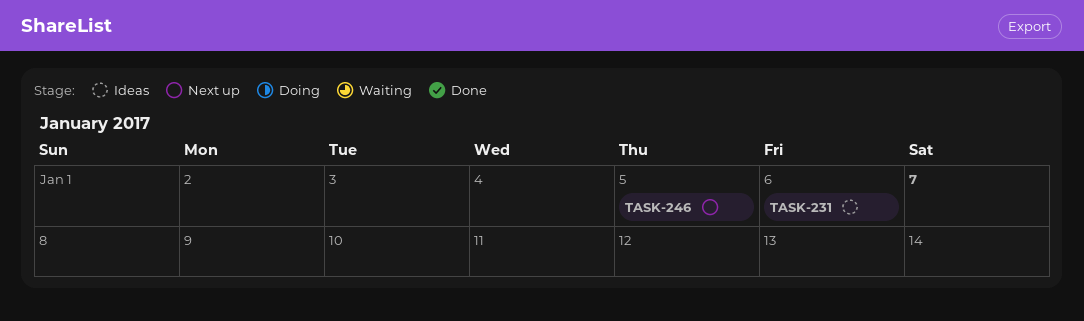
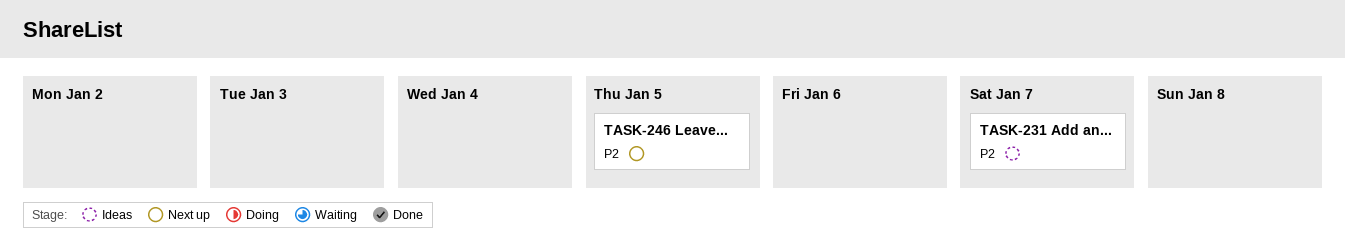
TASK-231, due: Jan 6 -> Jan 7

